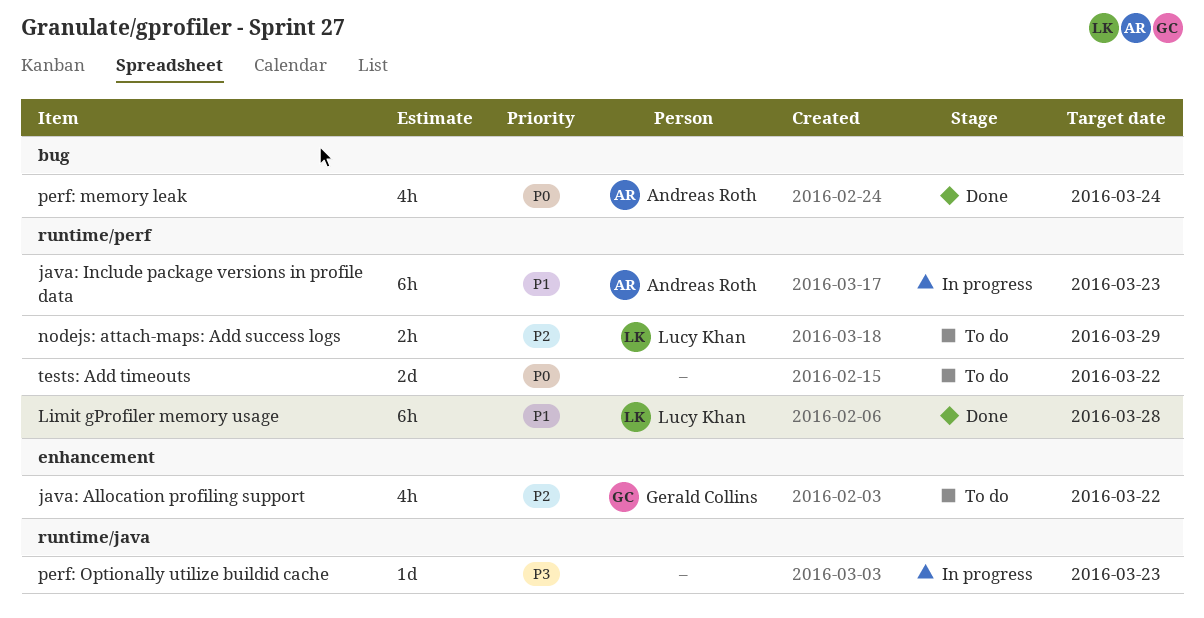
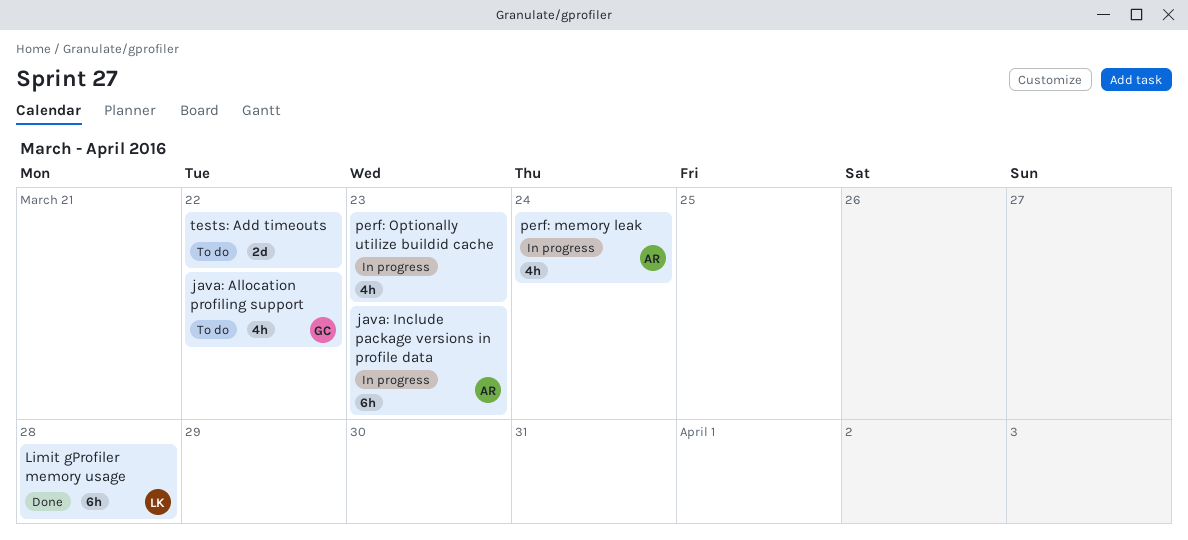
nodejs: attach-maps: Add success logs: present -> none
perf: memory leak, status: Done -> In progress
perf: Optionally utilize buildid cache, estimate: 1d -> 4h

